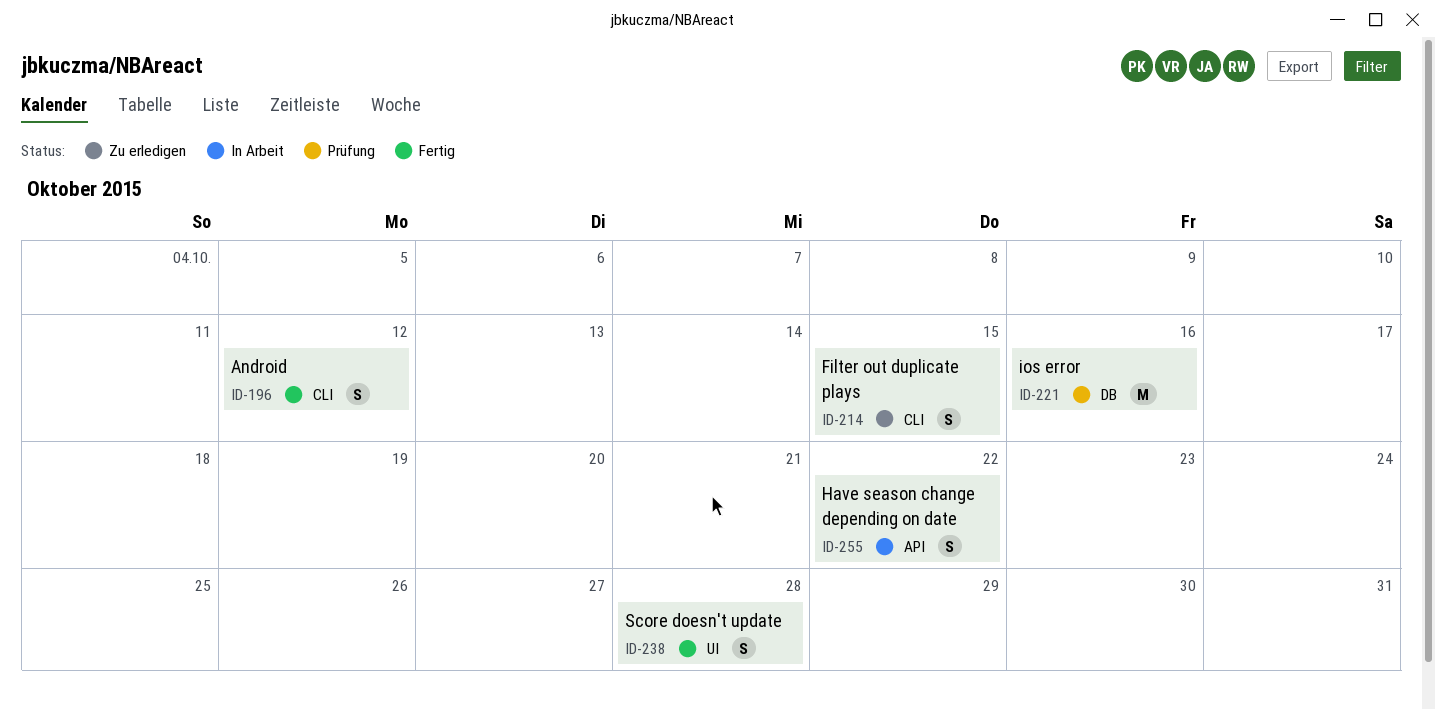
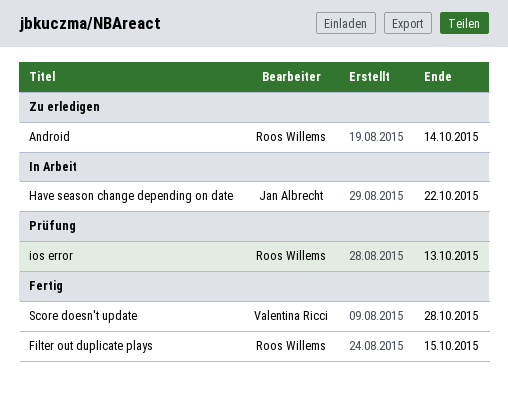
Android, status: Fertig -> Zu erledigen
Android, due: Oct 12 -> Oct 14
Filter out duplicate plays, status: Zu erledigen -> Fertig
ios error, due: Oct 16 -> Oct 13

